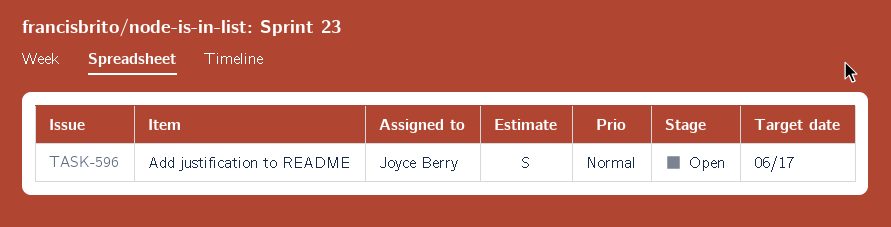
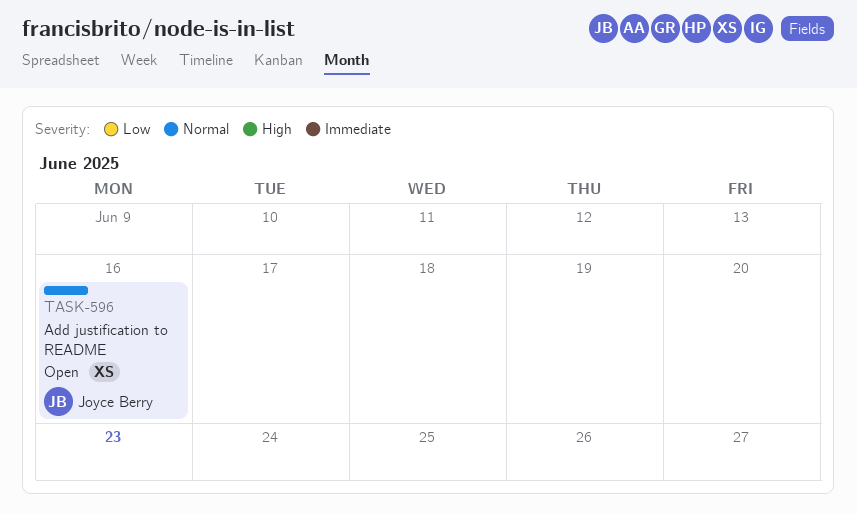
TASK-596, estimate: S -> XS
TASK-596, due: Jun 17 -> Jun 16

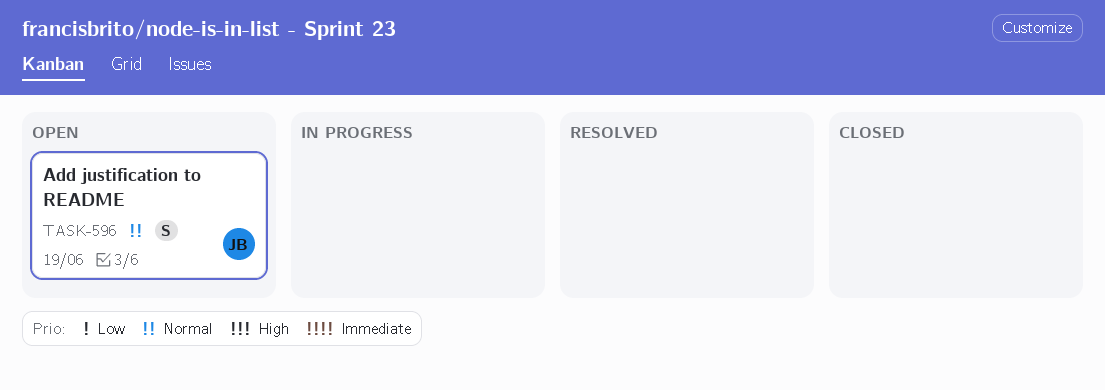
TASK-596, estimate: XS -> S
TASK-596, due: Jun 16 -> Jun 19

